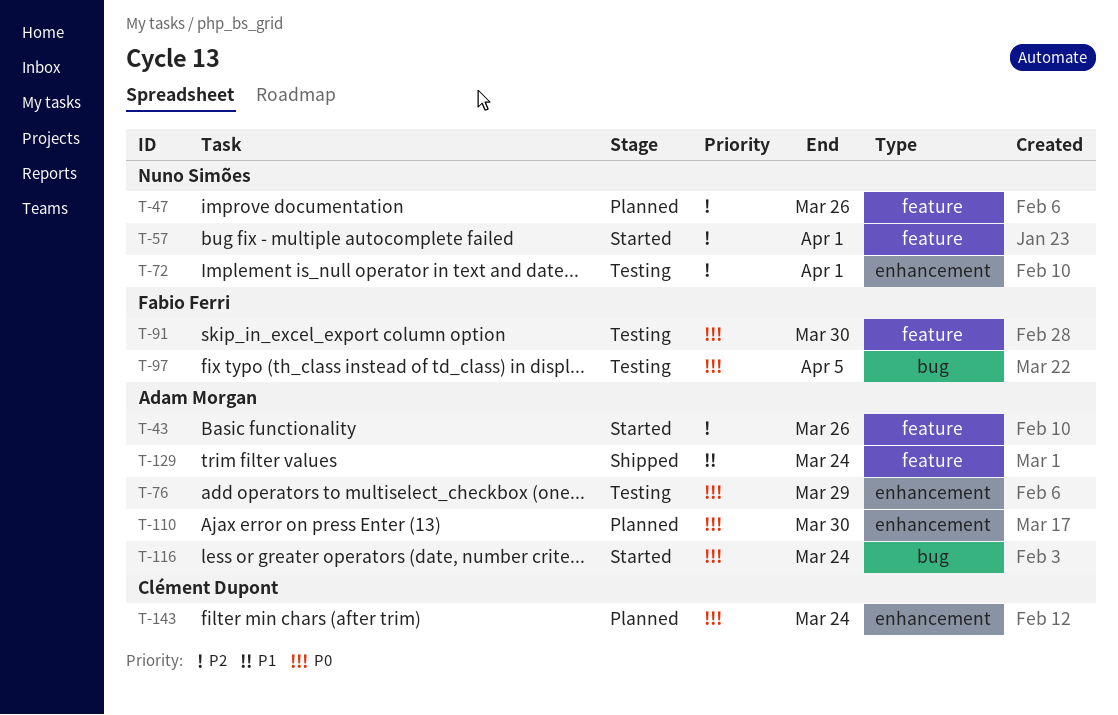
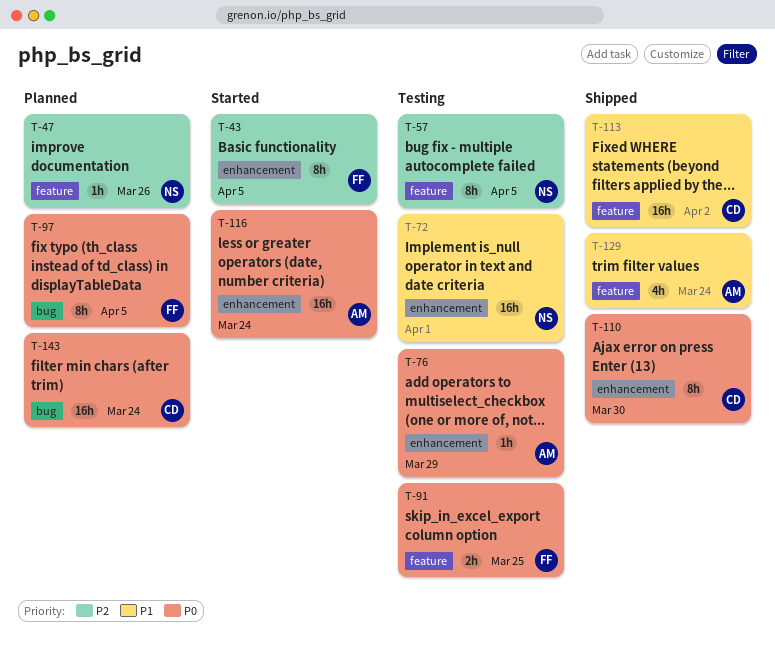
T-43, owner: Adam Morgan -> Fabio Ferri
T-43, label: feature -> enhancement
T-43, due: Mar 26 -> Apr 5
T-57, status: Started -> Testing
T-57, due: Apr 1 -> Apr 5
T-72, priority: P2 -> P1
T-91, due: Mar 30 -> Mar 25
T-97, status: Testing -> Planned
T-110, status: Planned -> Shipped
T-110, owner: Adam Morgan -> Clément Dupont
T-113: none -> present
T-116, label: bug -> enhancement
T-143, label: enhancement -> bug

